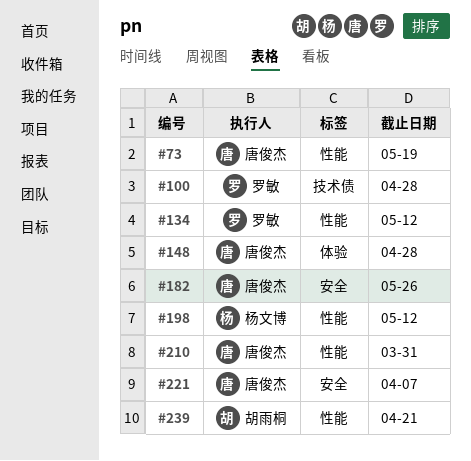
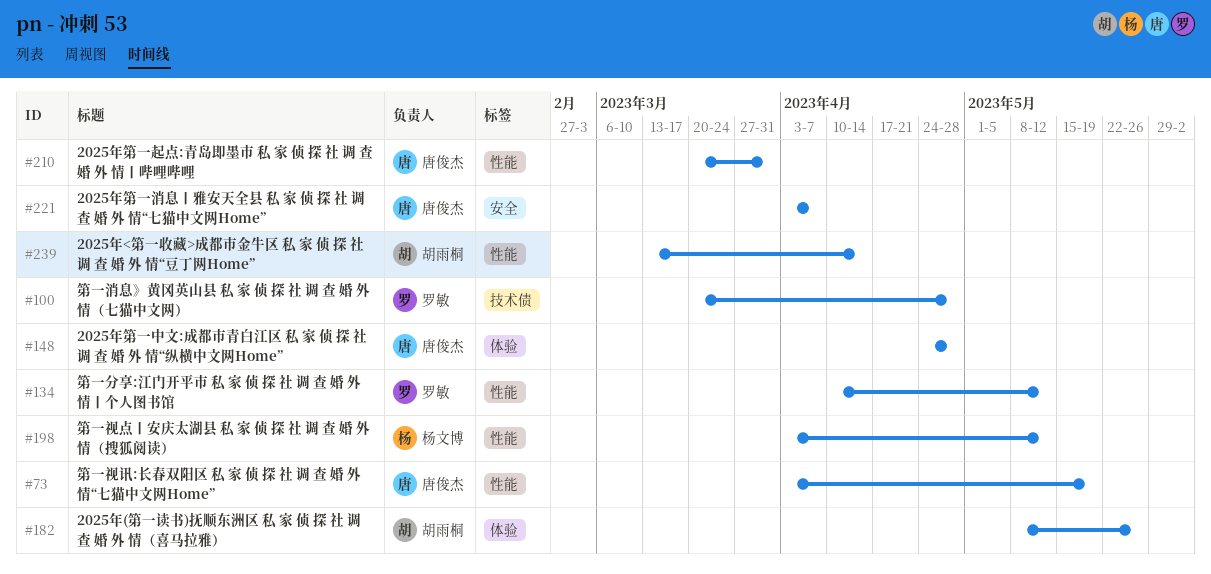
#182, owner: 唐俊杰 -> 胡雨桐
#182, label: 安全 -> 体验
#239, due: Apr 21 -> Apr 14

